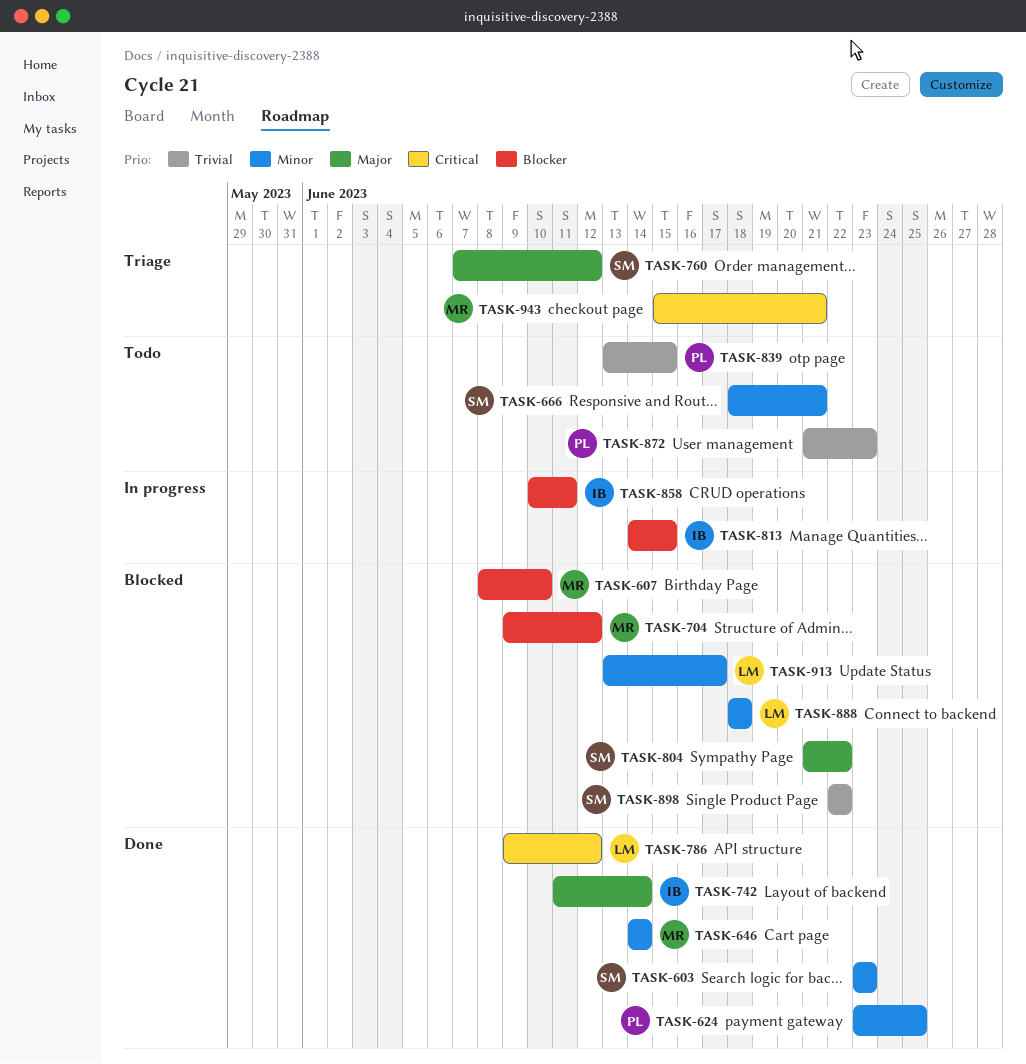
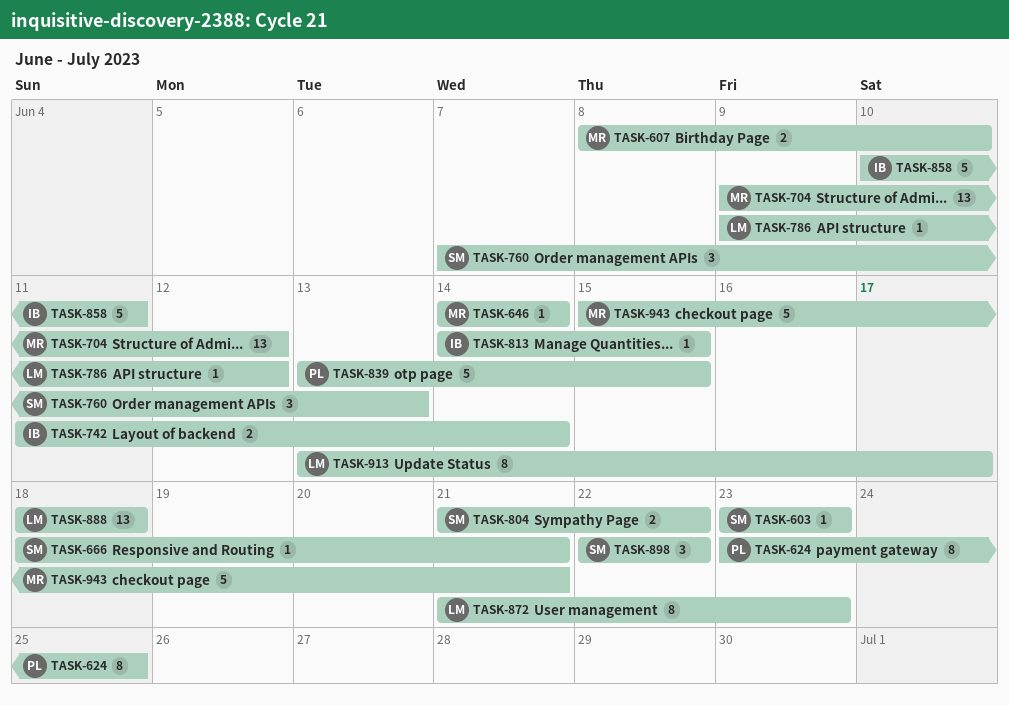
TASK-760, due: Jun 12 -> Jun 13
TASK-872, owner: PL -> LM

